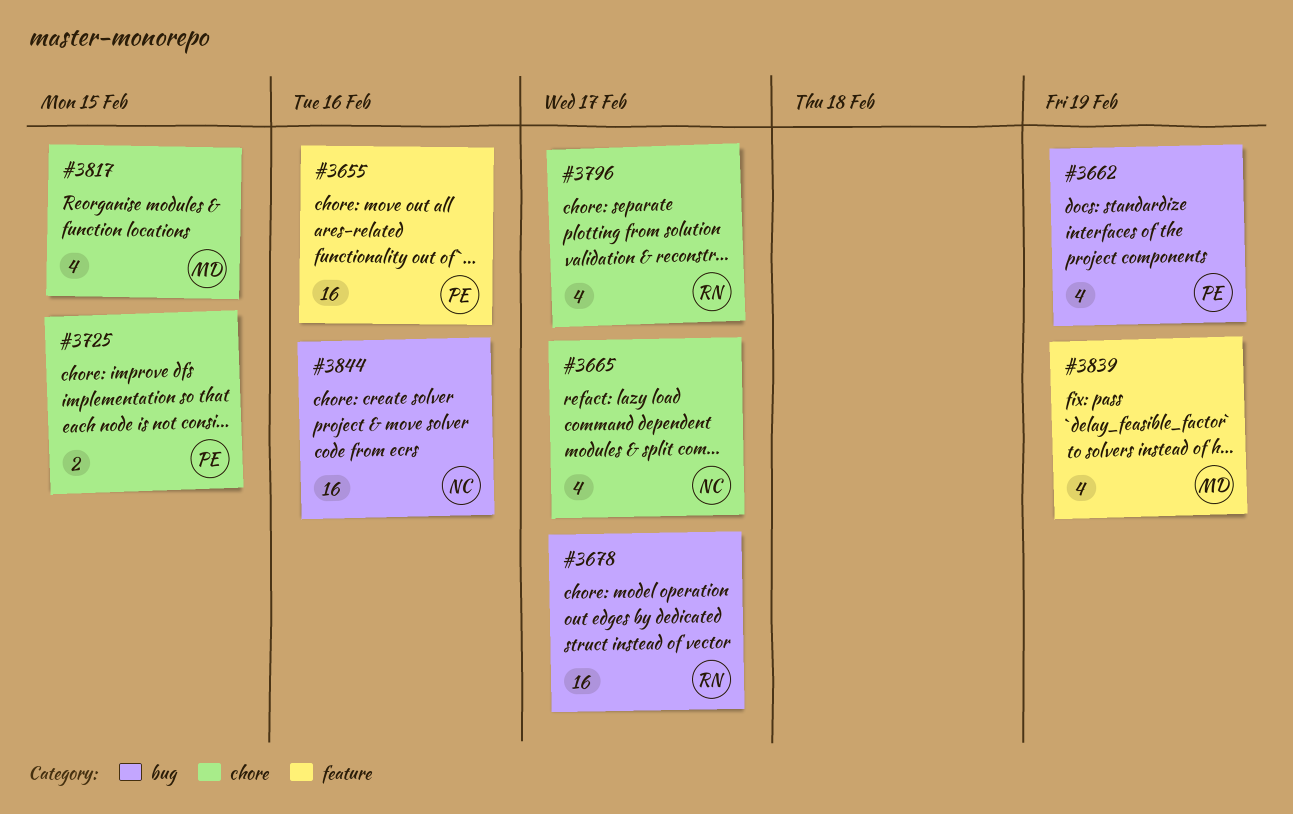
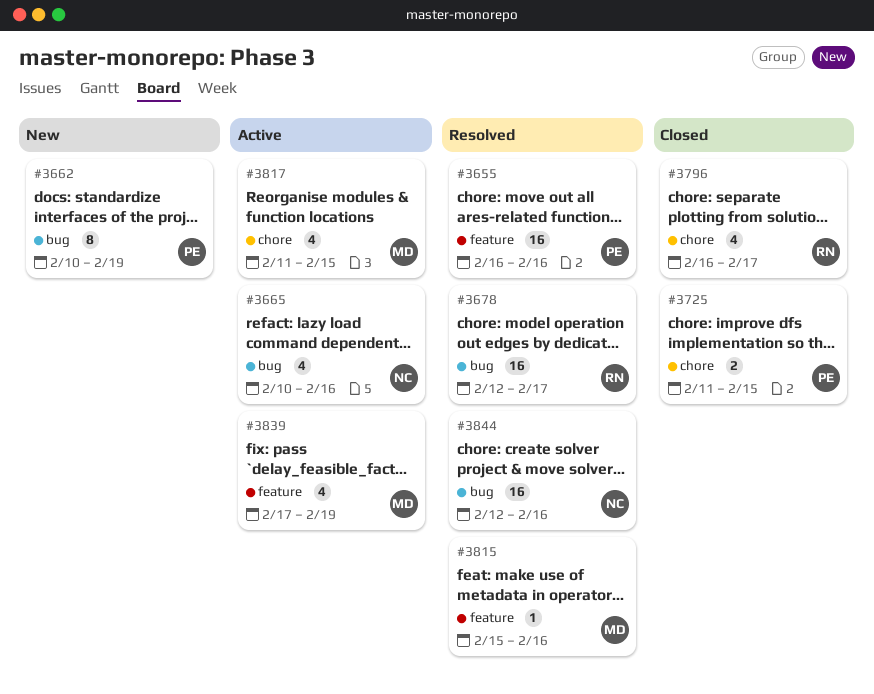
#3662, estimate: 4 -> 8
#3665, label: chore -> bug
#3665, due: Feb 17 -> Feb 16
#3815: none -> present

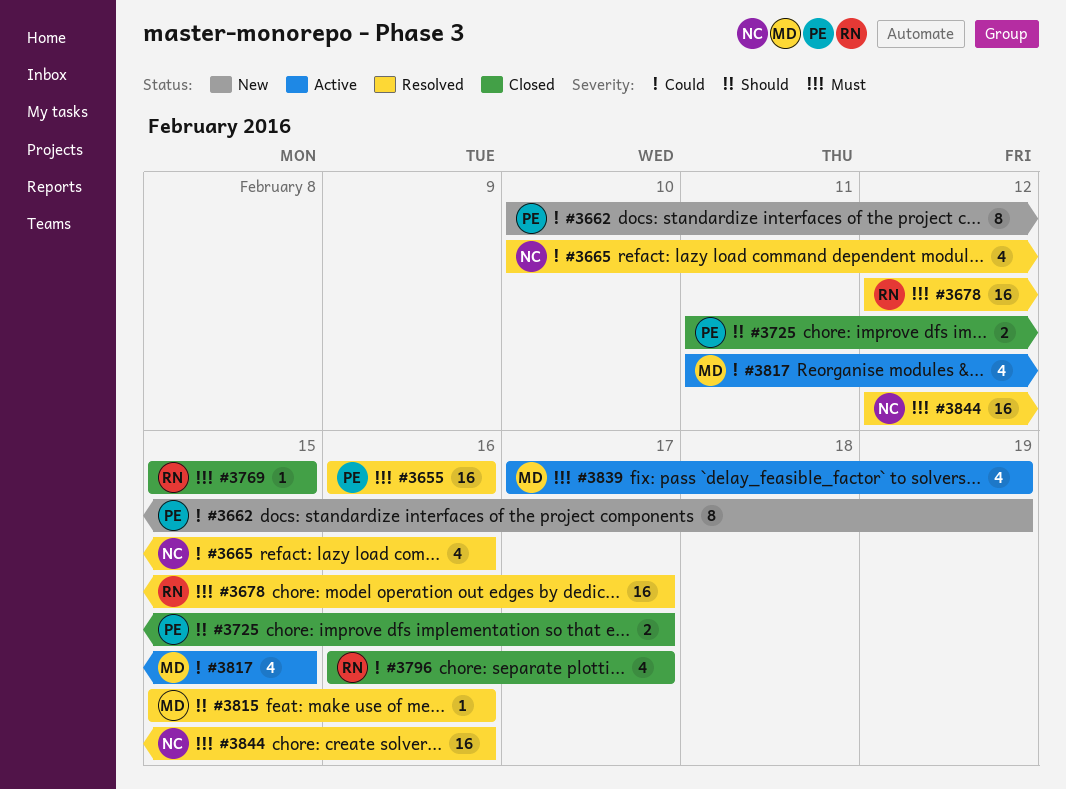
#3665, status: Active -> Resolved
#3725, due: Feb 15 -> Feb 17
#3769: none -> present

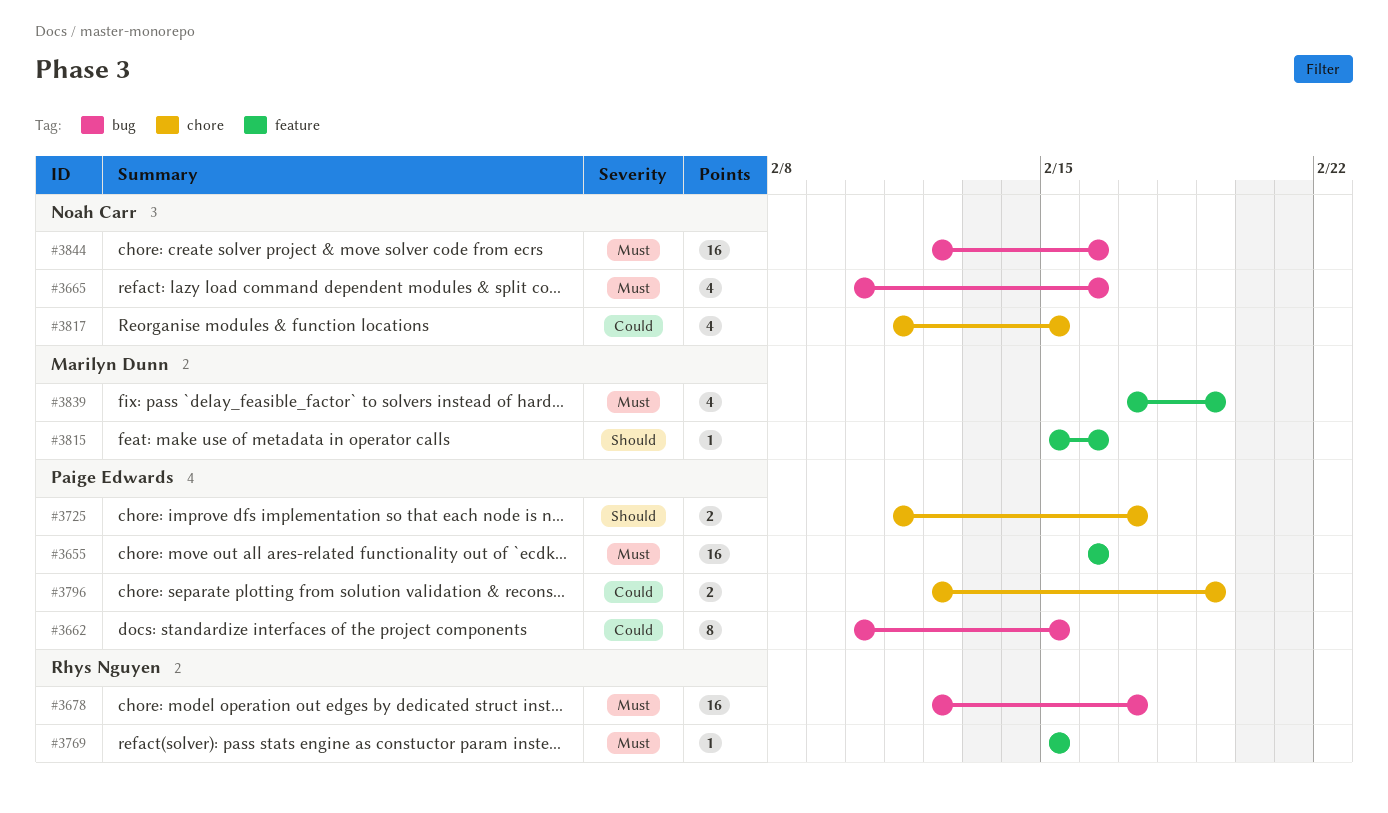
#3662, due: Feb 19 -> Feb 15
#3665, priority: Could -> Must
#3796, owner: Rhys Nguyen -> Paige Edwards
#3796, estimate: 4 -> 2
#3796, start: Feb 16 -> Feb 12
#3796, due: Feb 17 -> Feb 19
#3817, owner: Marilyn Dunn -> Noah Carr

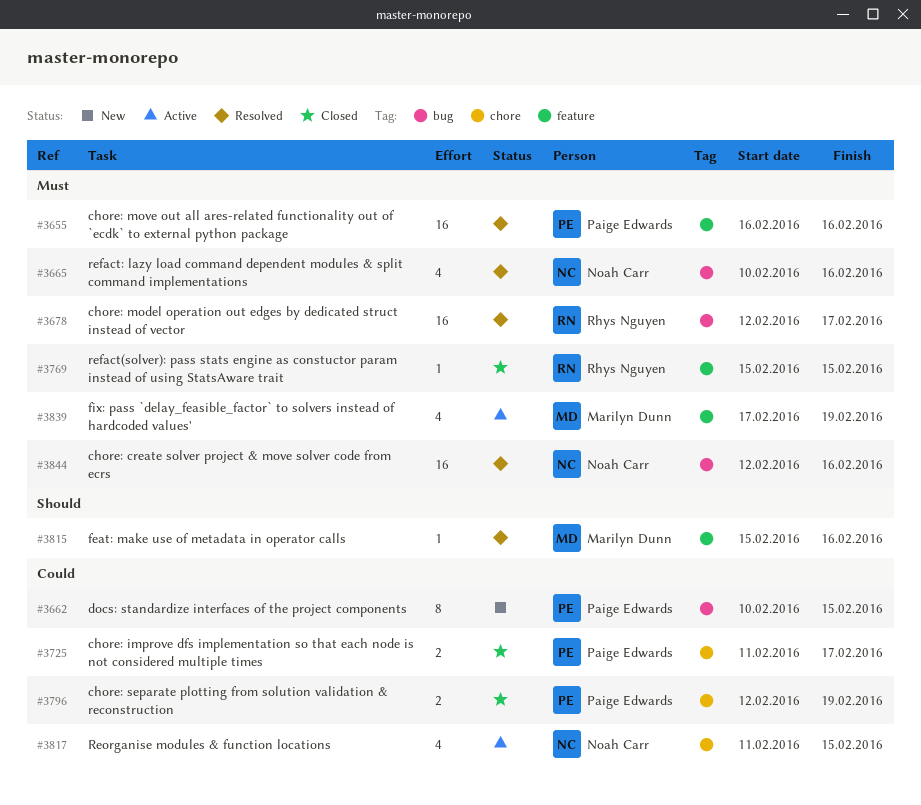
#3725, priority: Should -> Could

